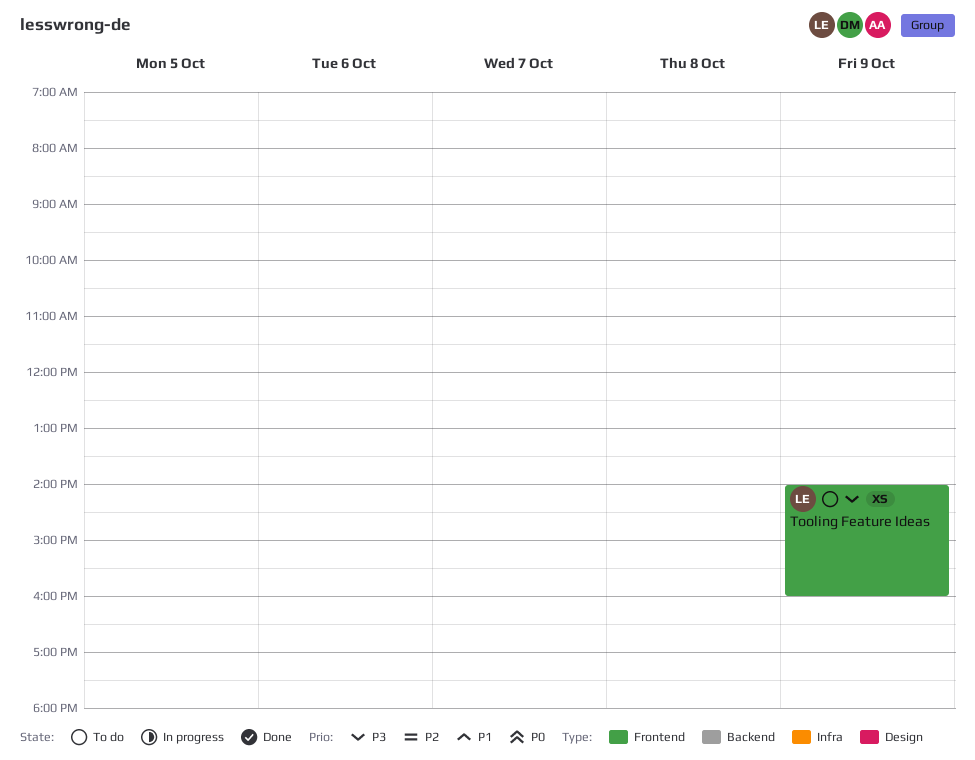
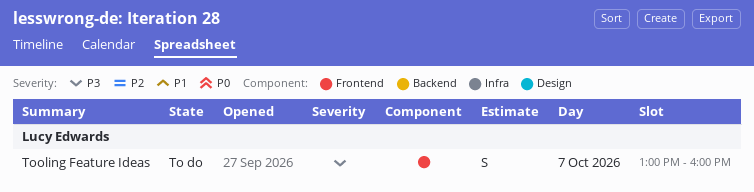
Tooling Feature Ideas, estimate: XS -> S
Tooling Feature Ideas, day: Oct 9 -> Oct 7
Tooling Feature Ideas, begins: 14:00 -> 13:00

